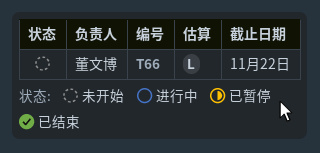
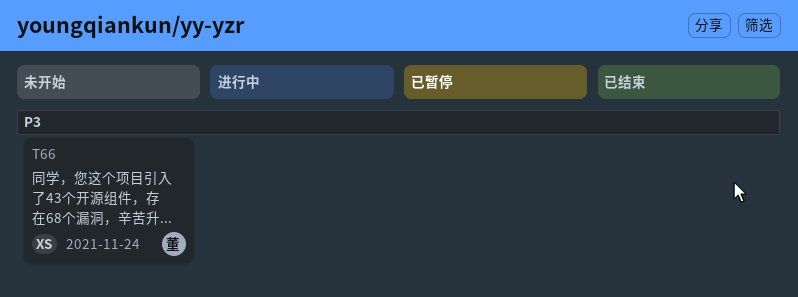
T66, estimate: L -> XS
T66, due: Nov 22 -> Nov 24

